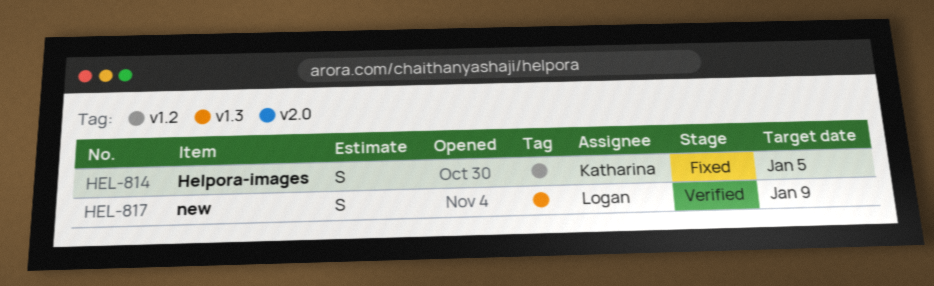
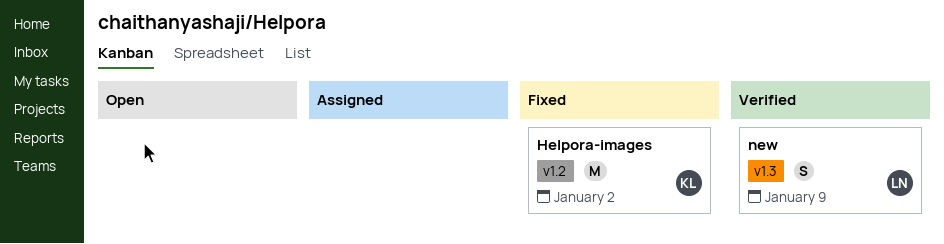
Helpora-images, estimate: S -> M
Helpora-images, due: Jan 5 -> Jan 2

